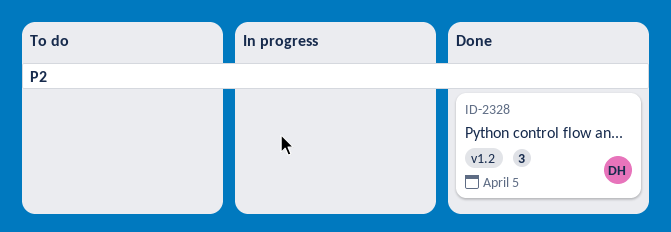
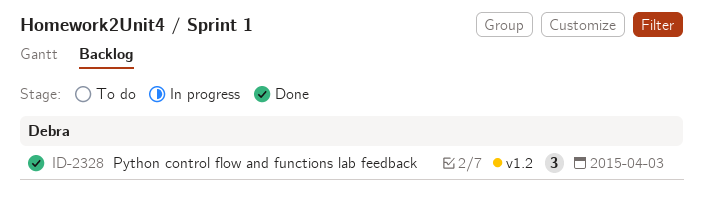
ID-2328, due: Apr 5 -> Apr 3

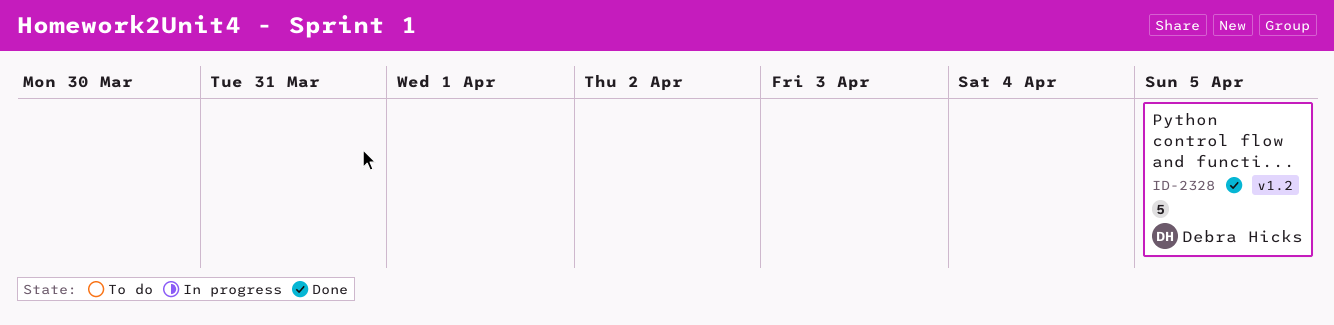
ID-2328, estimate: 3 -> 5
ID-2328, due: Apr 3 -> Apr 5

